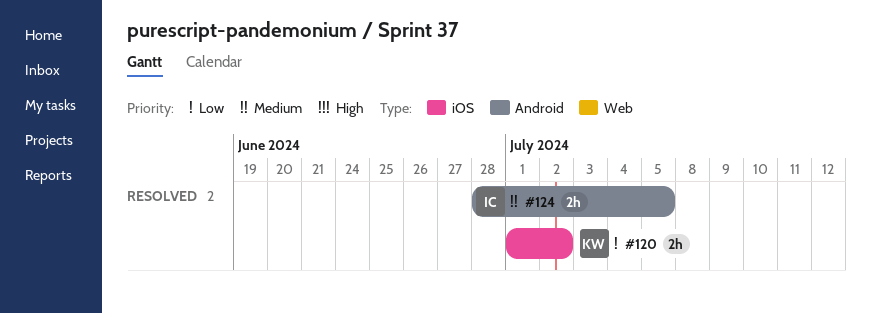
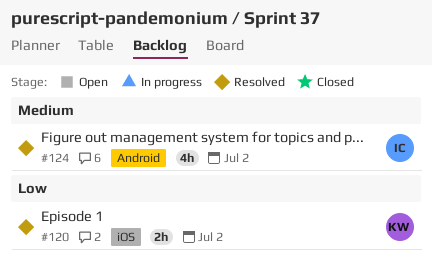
#124, estimate: 2h -> 4h
#124, due: Jul 5 -> Jul 2

